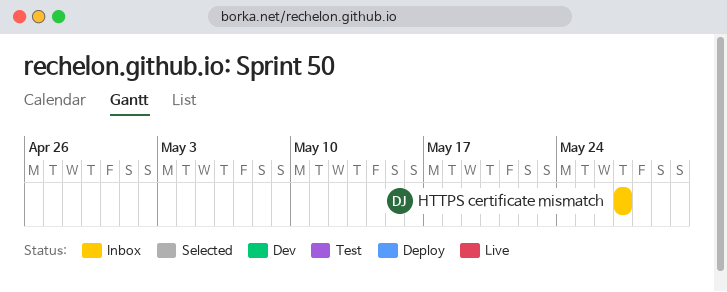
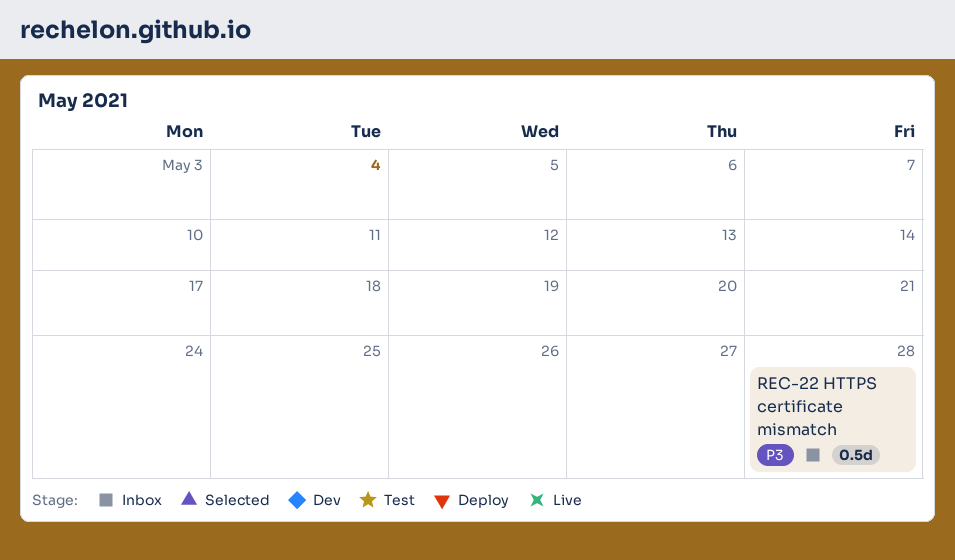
HTTPS certificate mismatch, due: May 27 -> May 28

